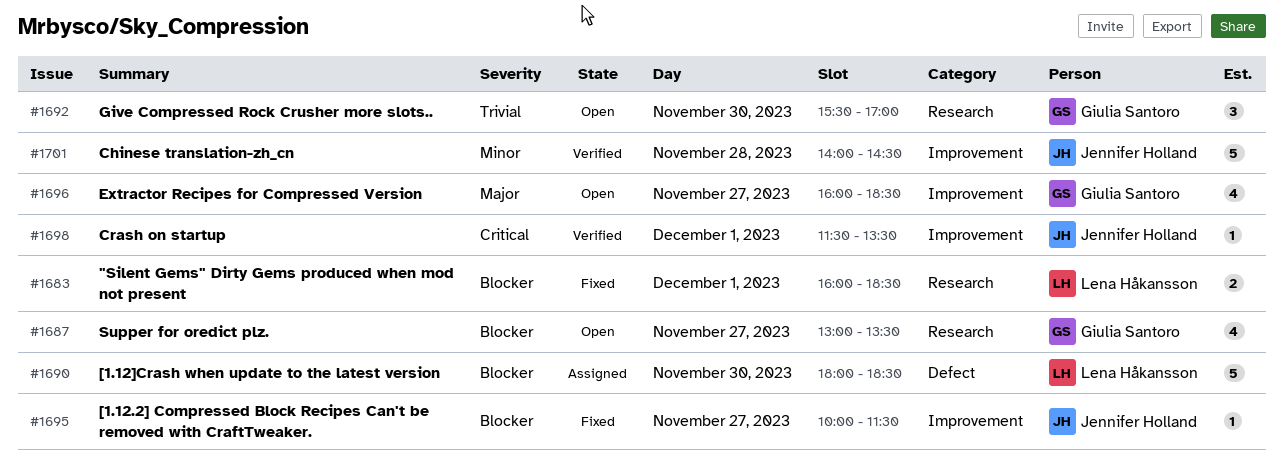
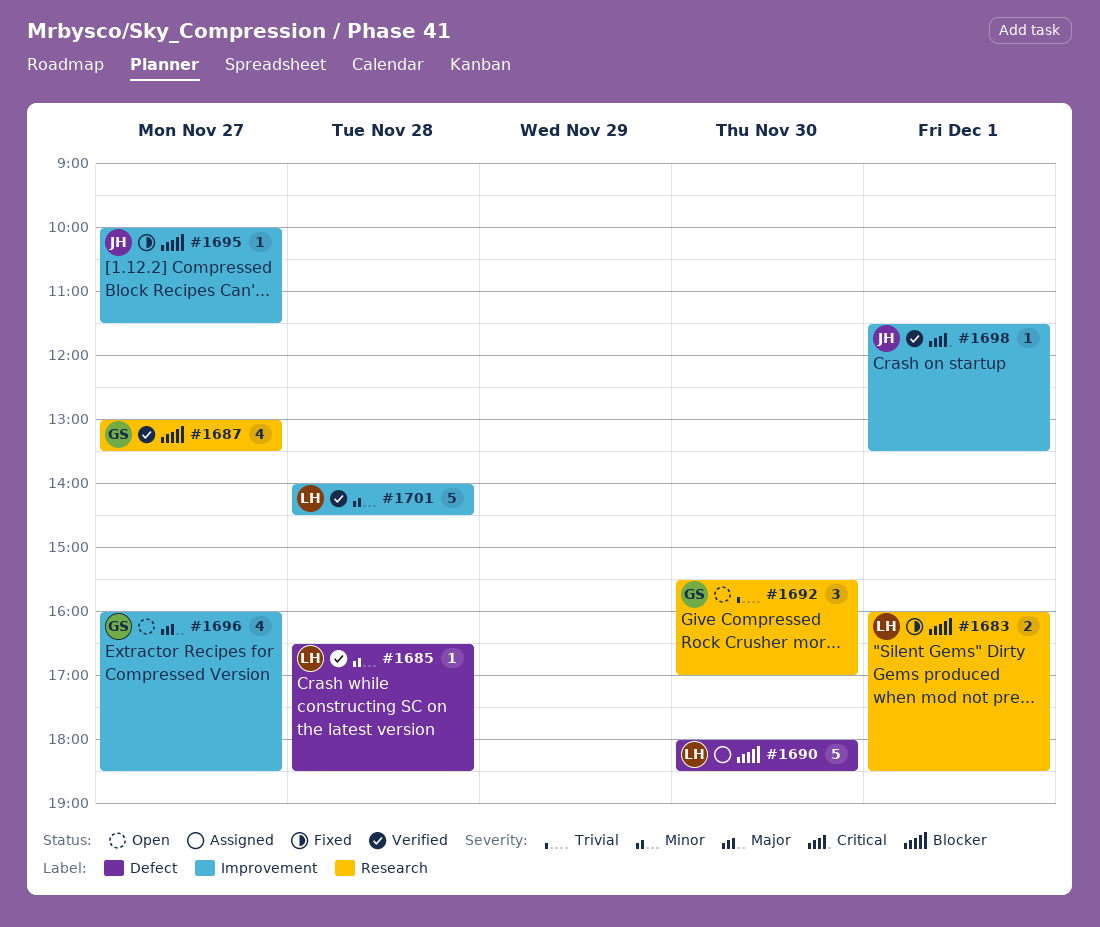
#1685: none -> present
#1687, status: Open -> Verified
#1701, owner: Jennifer Holland -> Lena Håkansson

